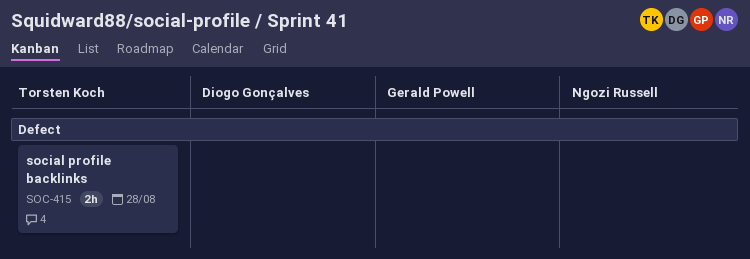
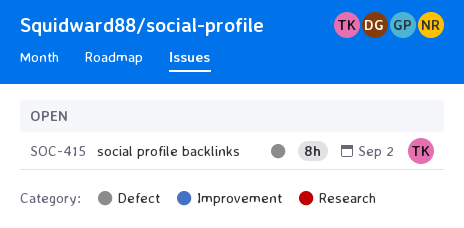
SOC-415, estimate: 2h -> 8h
SOC-415, due: Aug 28 -> Sep 2

